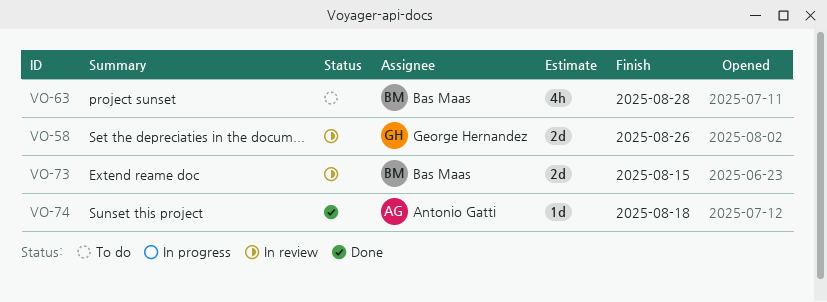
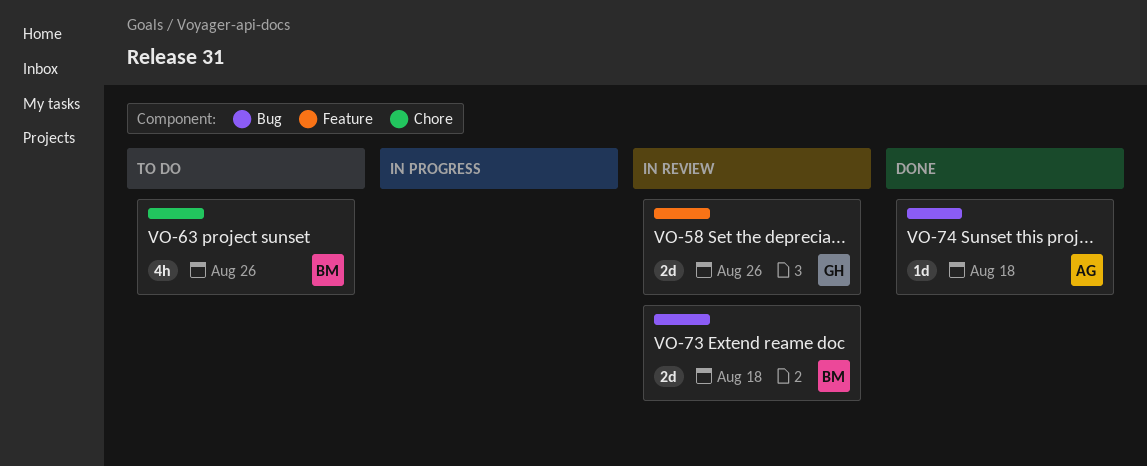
VO-63, due: Aug 28 -> Aug 26
VO-73, due: Aug 15 -> Aug 18

